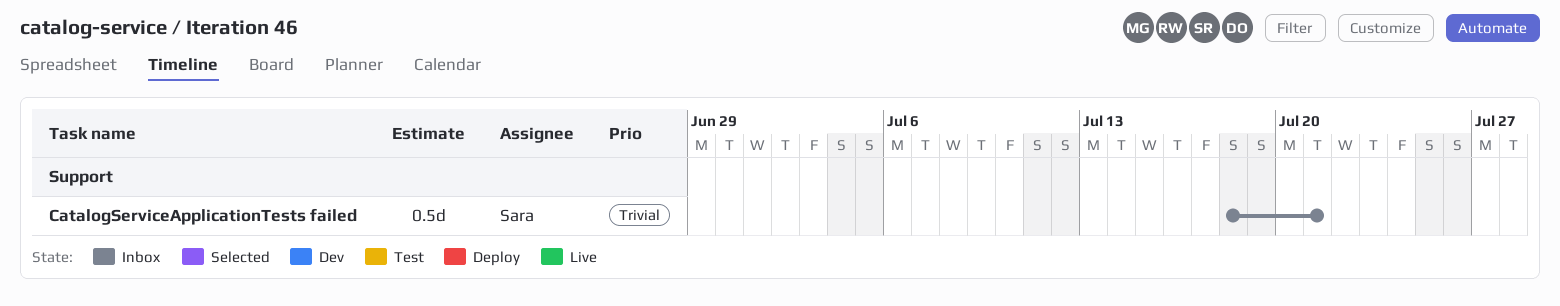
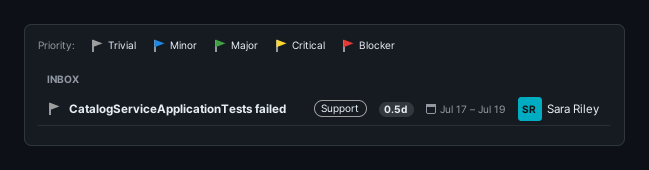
CatalogServiceApplicationTests failed, start: Jul 18 -> Jul 17
CatalogServiceApplicationTests failed, due: Jul 21 -> Jul 19

